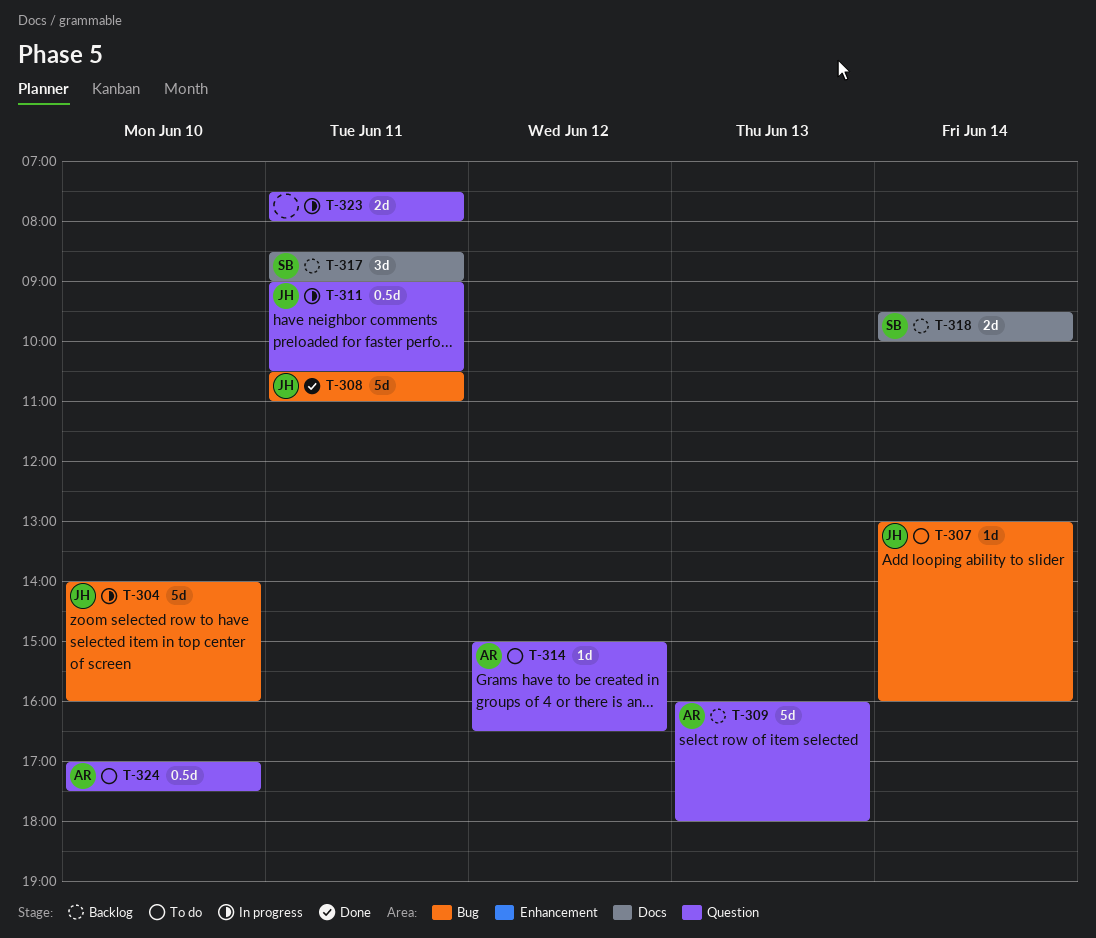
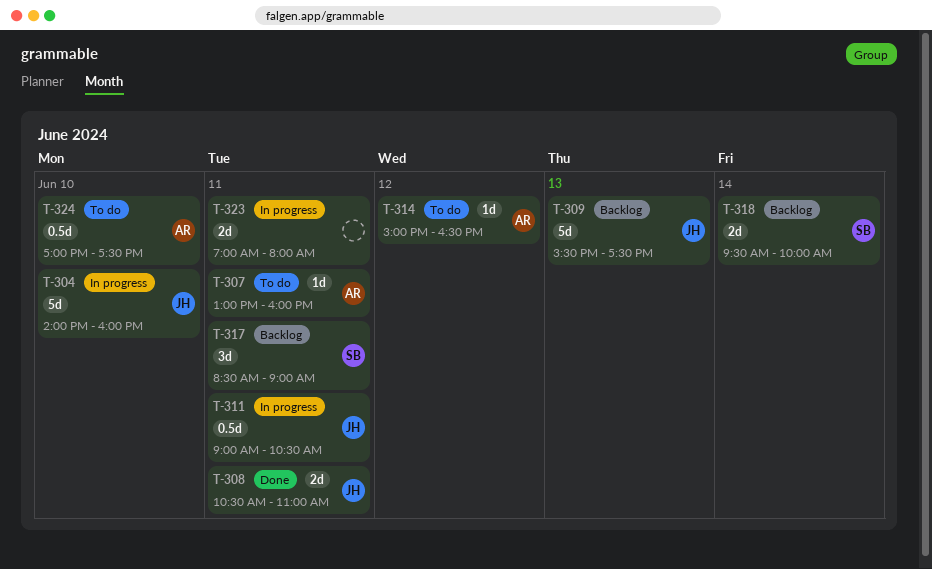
T-307, owner: JH -> AR
T-307, day: Jun 14 -> Jun 11
T-308, estimate: 5d -> 2d
T-309, owner: AR -> JH
T-309, begins: 16:00 -> 15:30
T-309, ends: 18:00 -> 17:30
T-323, begins: 07:30 -> 07:00

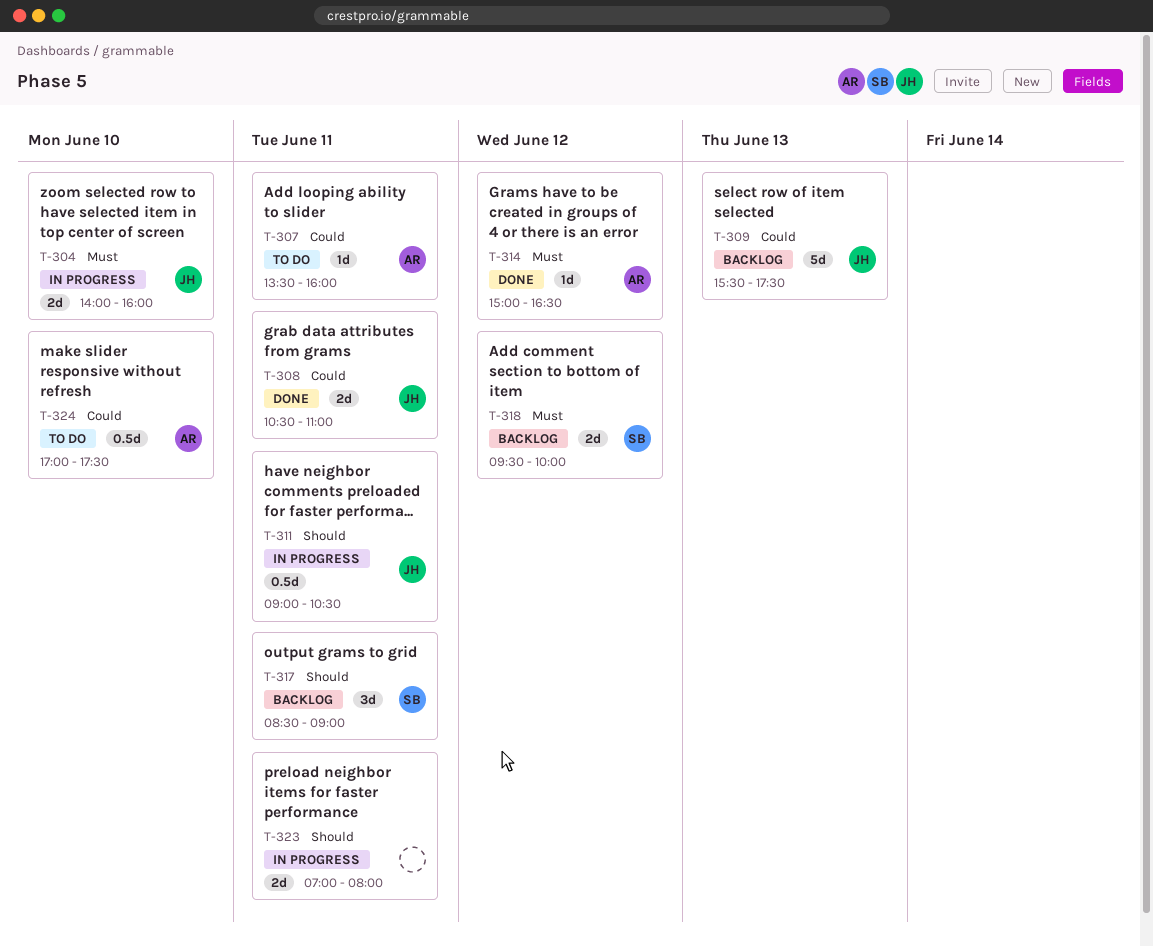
T-304, estimate: 5d -> 2d
T-307, begins: 13:00 -> 13:30
T-314, status: To do -> Done
T-318, day: Jun 14 -> Jun 12

